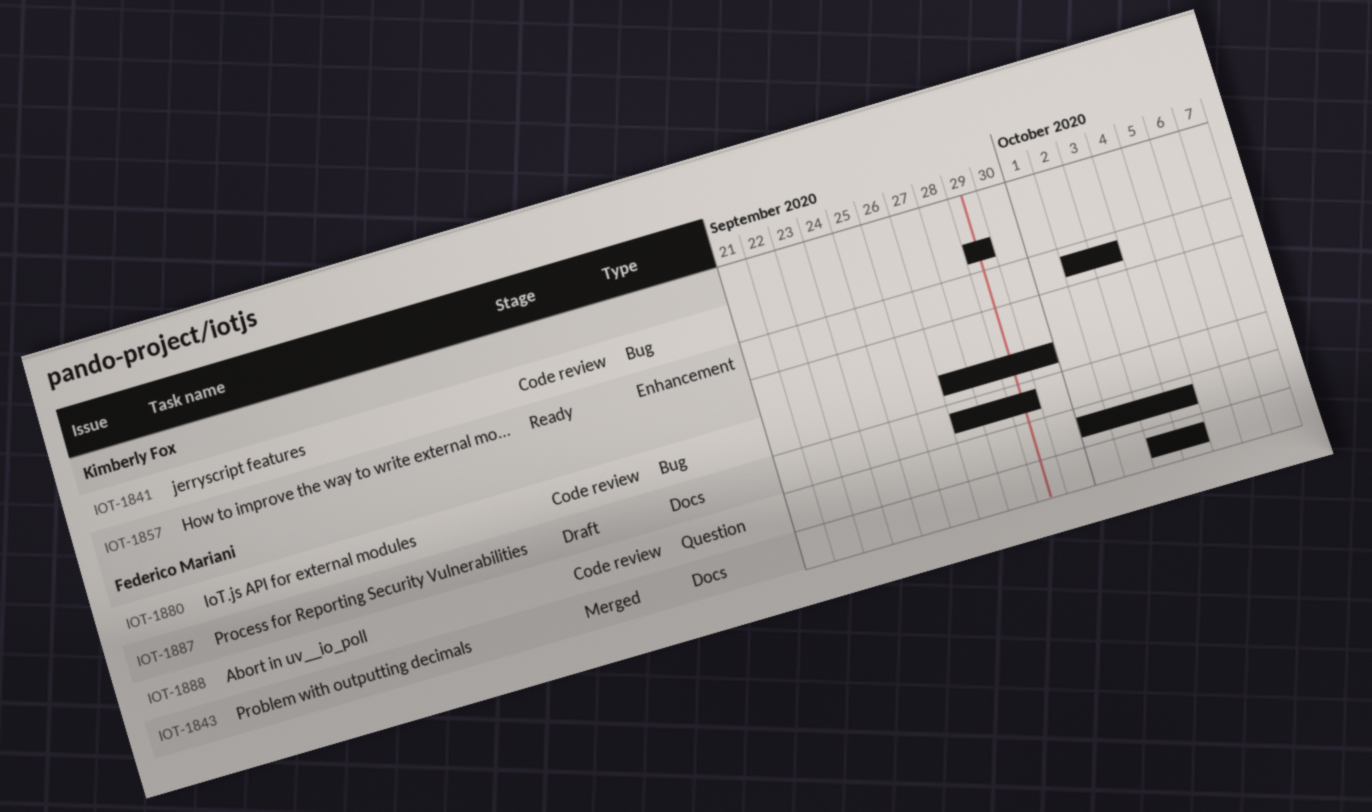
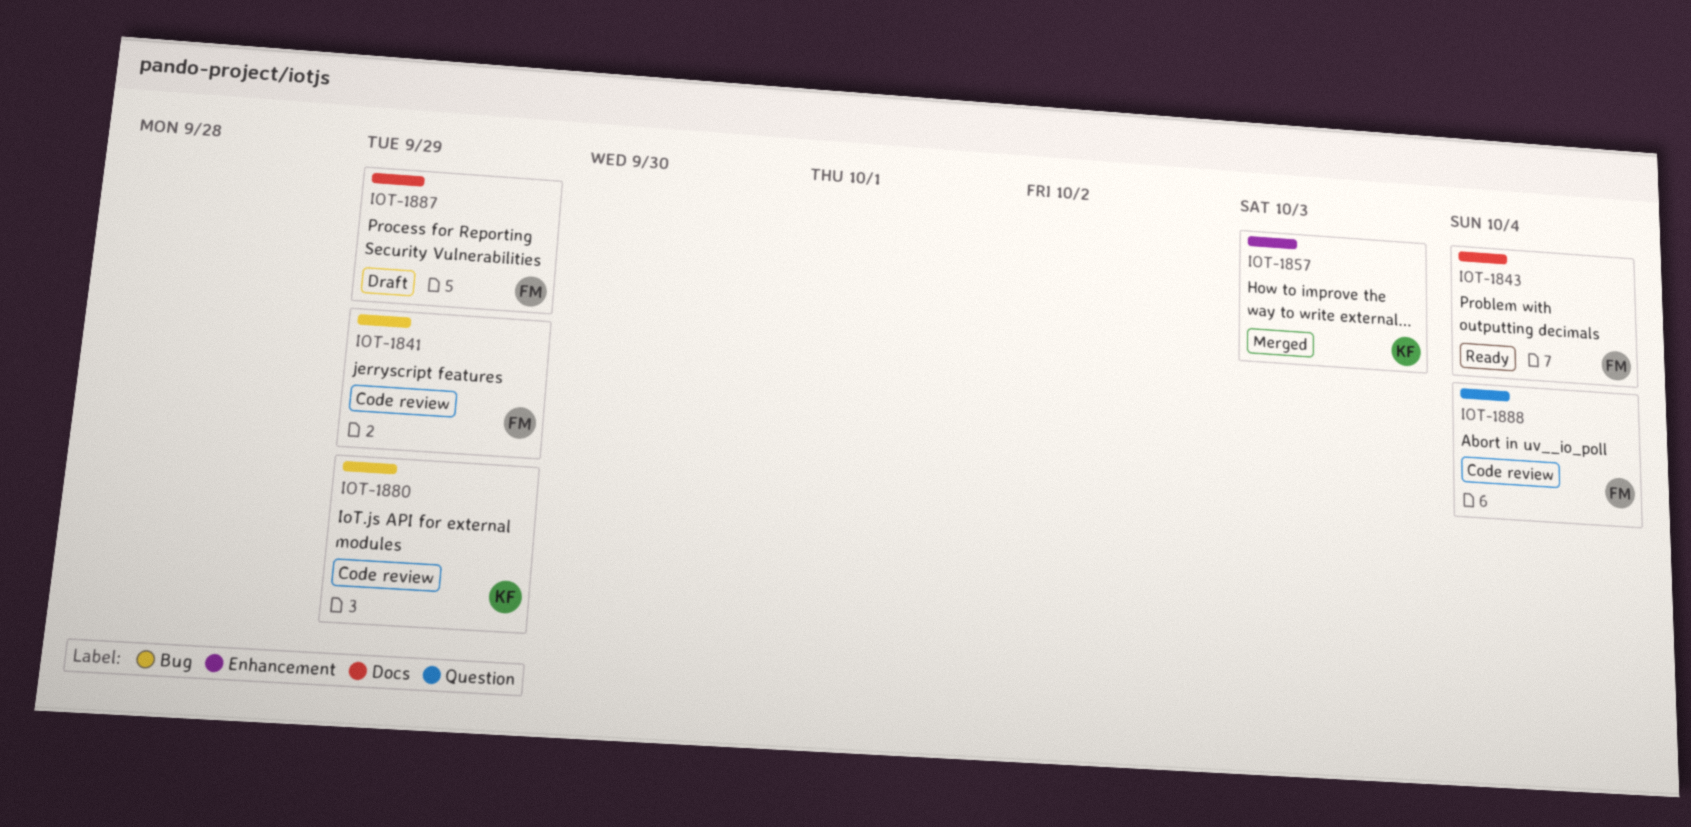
IOT-1841, owner: Kimberly Fox -> Federico Mariani
IOT-1843, status: Merged -> Ready
IOT-1857, status: Ready -> Merged
IOT-1880, owner: Federico Mariani -> Kimberly Fox
IOT-1880, due: Sep 30 -> Sep 29

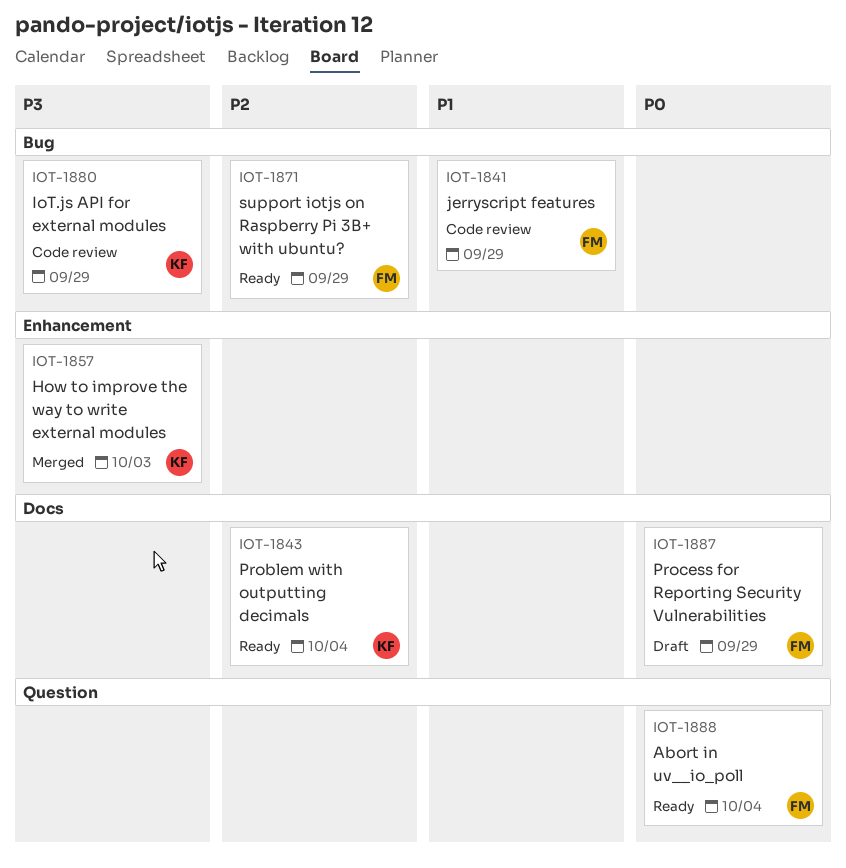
IOT-1843, owner: FM -> KF
IOT-1871: none -> present
IOT-1888, status: Code review -> Ready

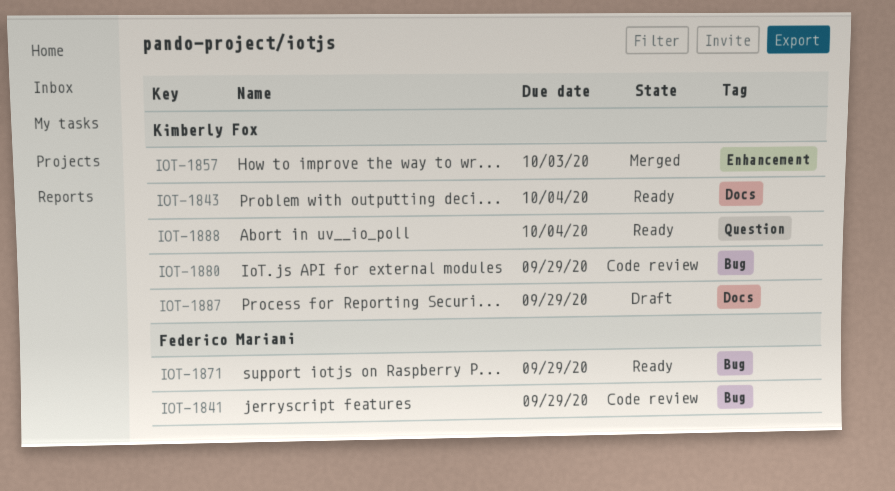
IOT-1887, owner: Federico Mariani -> Kimberly Fox
IOT-1888, owner: Federico Mariani -> Kimberly Fox

